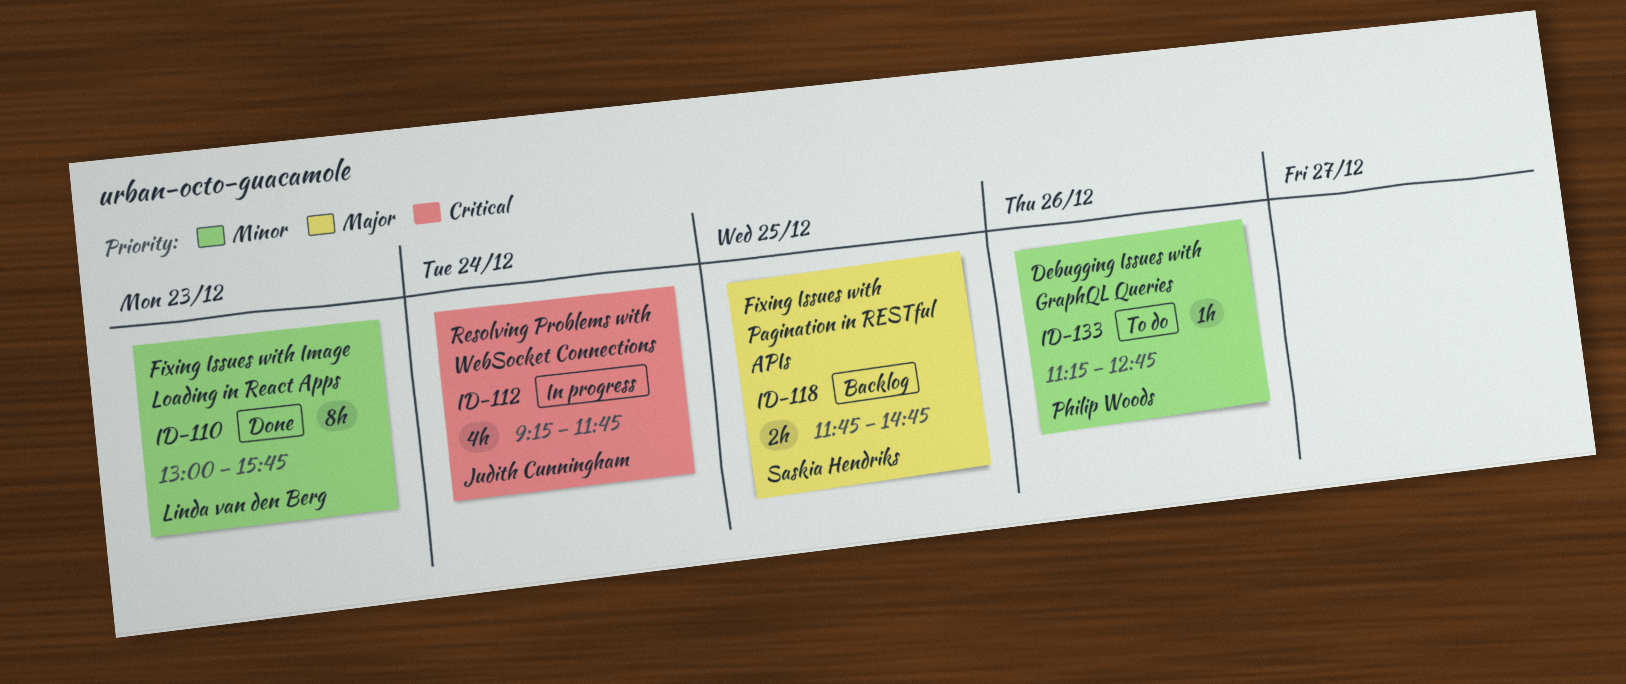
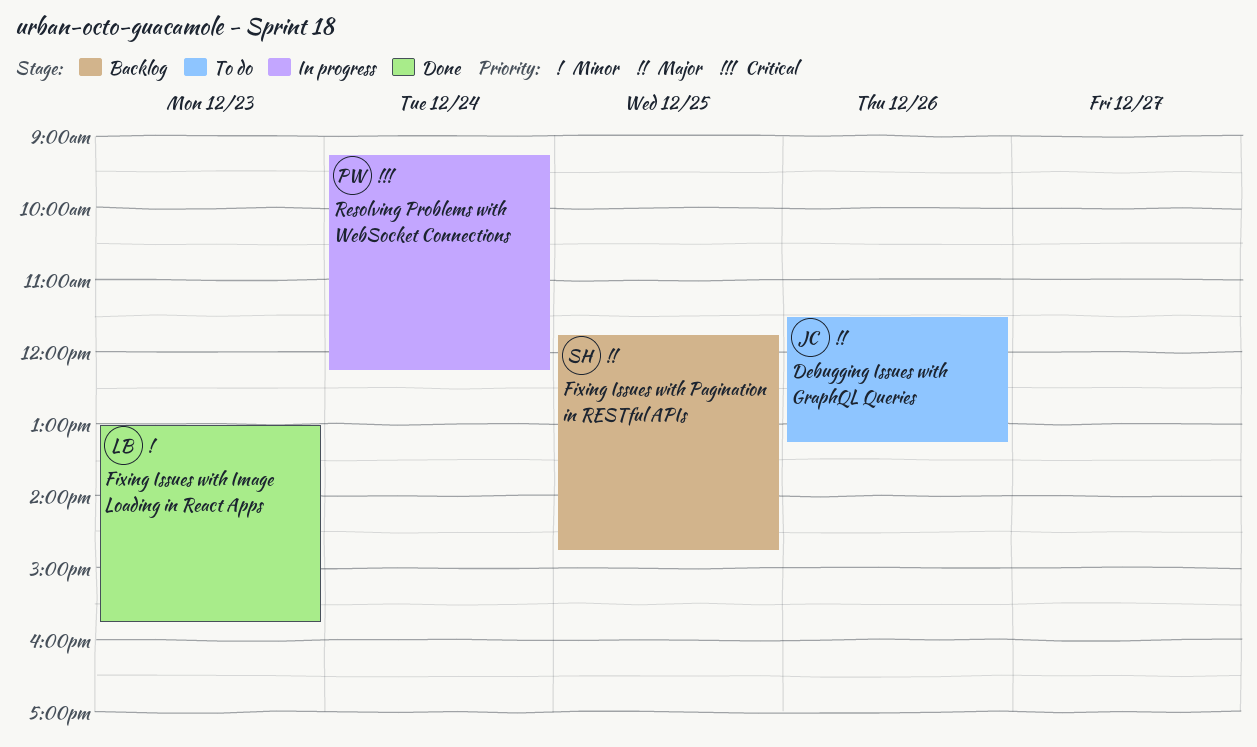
Debugging Issues with GraphQL Queries, owner: Philip Woods -> Judith Cunningham
Debugging Issues with GraphQL Queries, priority: Minor -> Major
Debugging Issues with GraphQL Queries, begins: 11:15 -> 11:30
Debugging Issues with GraphQL Queries, ends: 12:45 -> 13:15
Resolving Problems with WebSocket Connections, owner: Judith Cunningham -> Philip Woods
Resolving Problems with WebSocket Connections, ends: 11:45 -> 12:15

